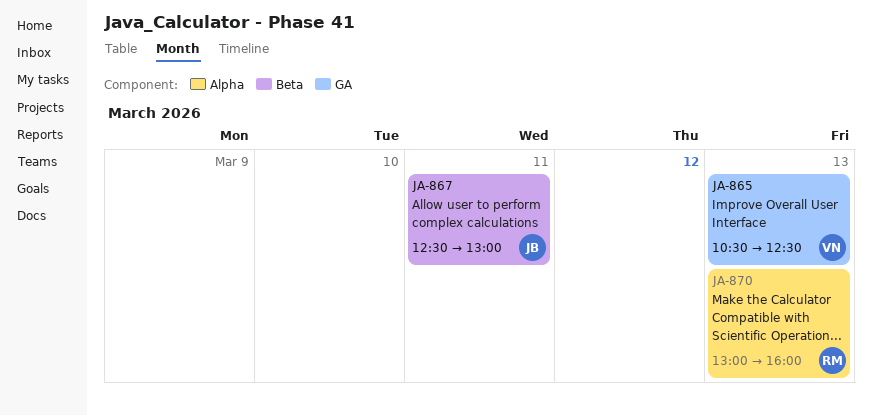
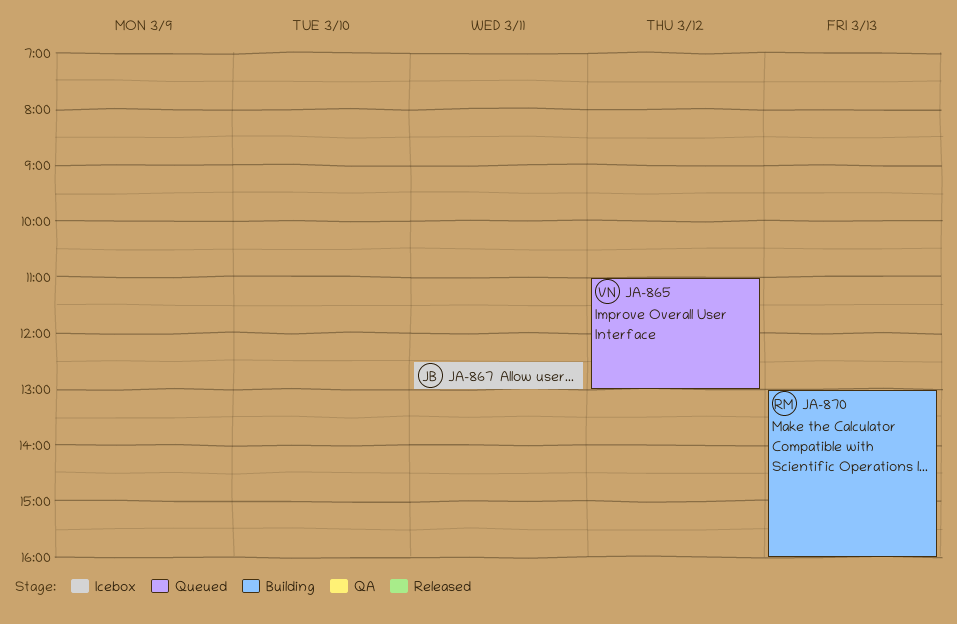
JA-865, day: Mar 13 -> Mar 12
JA-865, begins: 10:30 -> 11:00
JA-865, ends: 12:30 -> 13:00

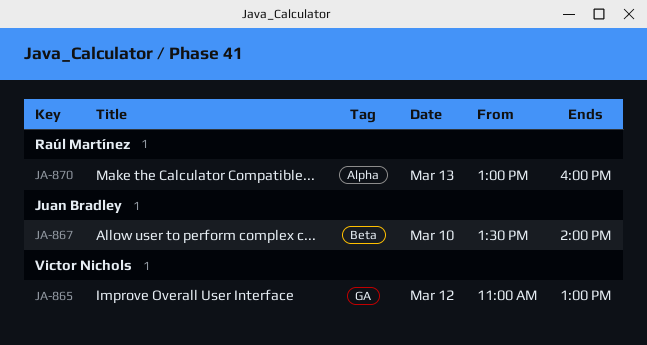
JA-867, day: Mar 11 -> Mar 10
JA-867, begins: 12:30 -> 13:30
JA-867, ends: 13:00 -> 14:00

